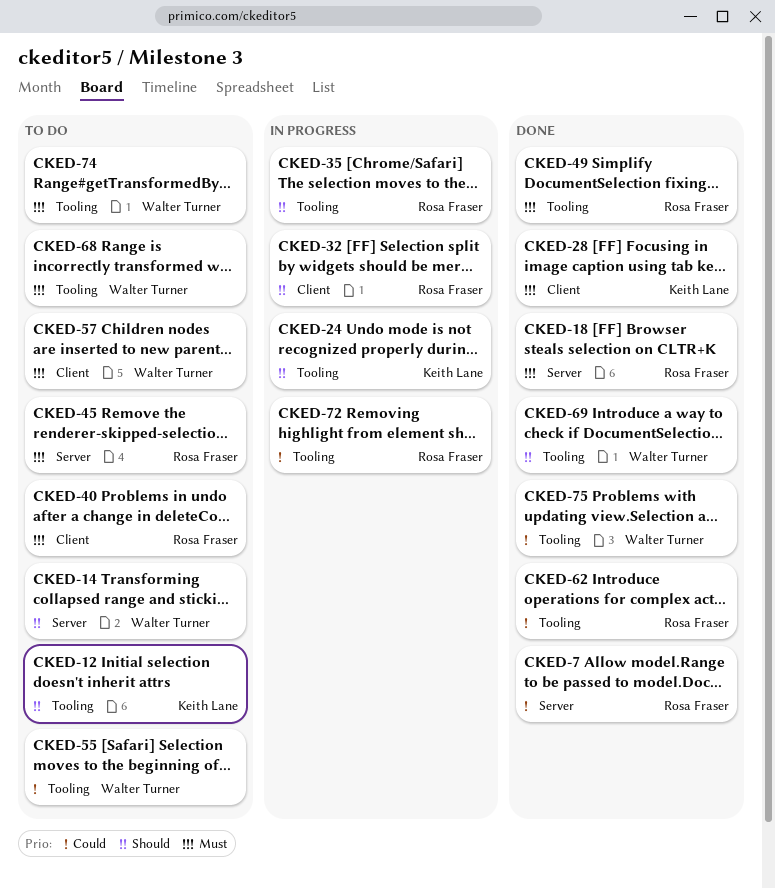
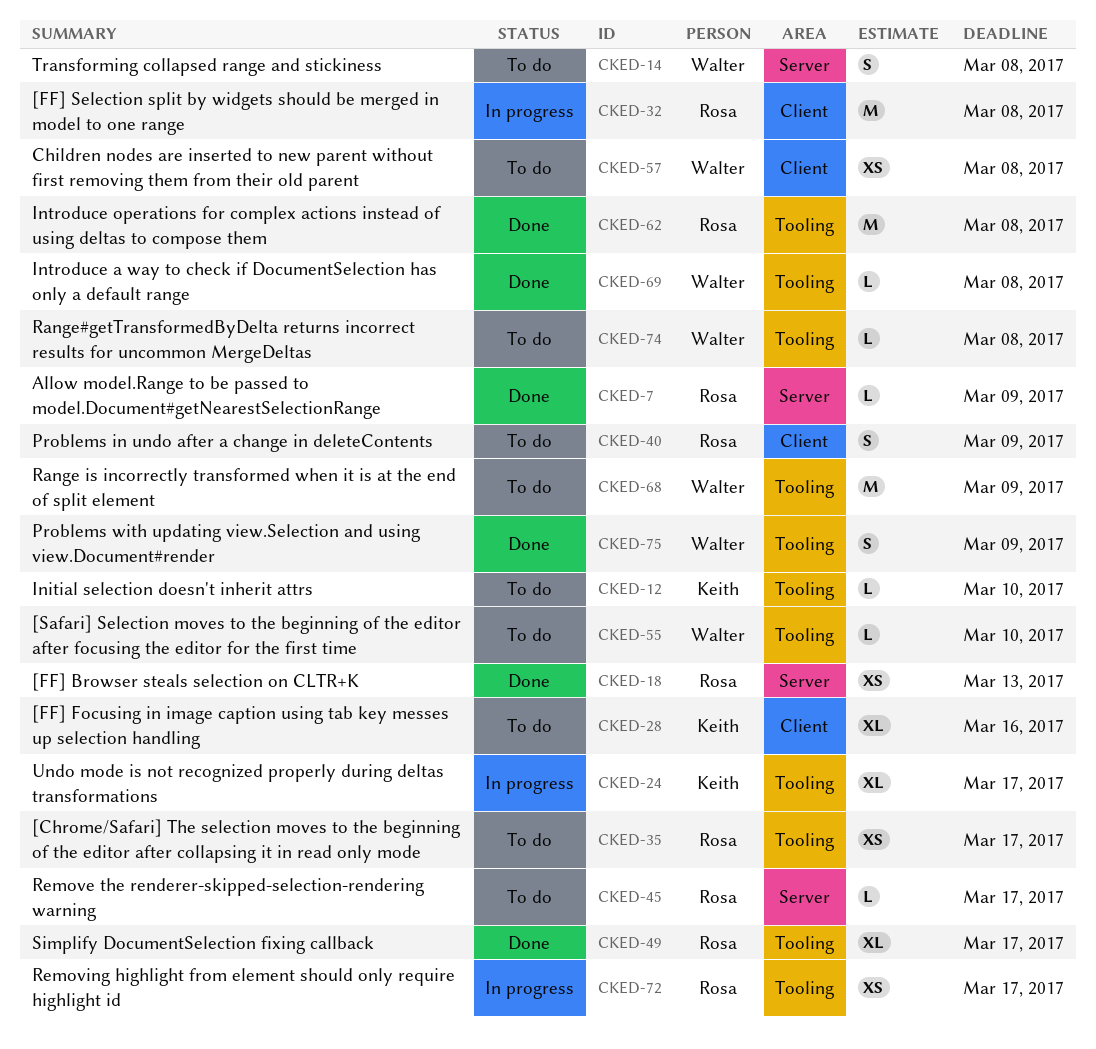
CKED-28, status: Done -> To do
CKED-35, status: In progress -> To do

